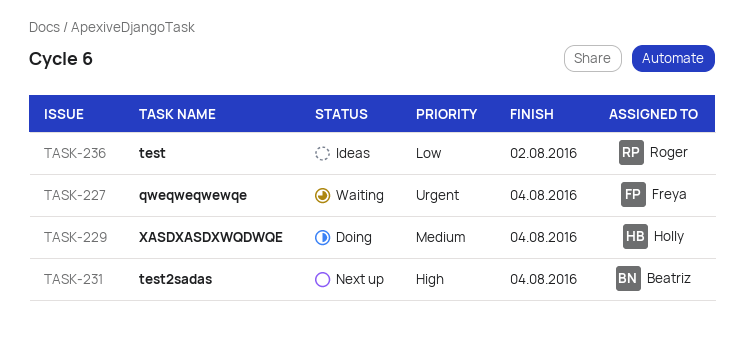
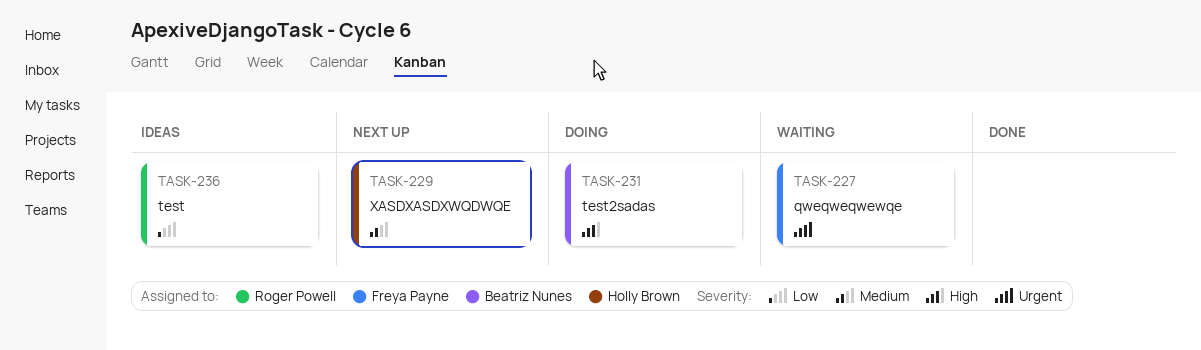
TASK-229, status: Doing -> Next up
TASK-231, status: Next up -> Doing

